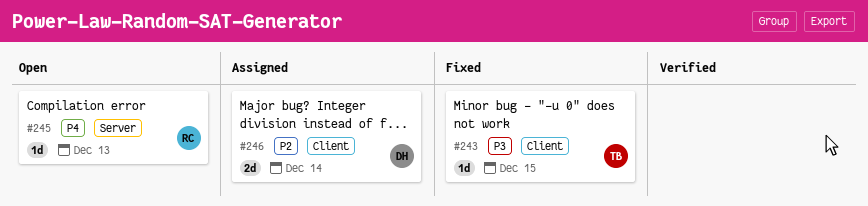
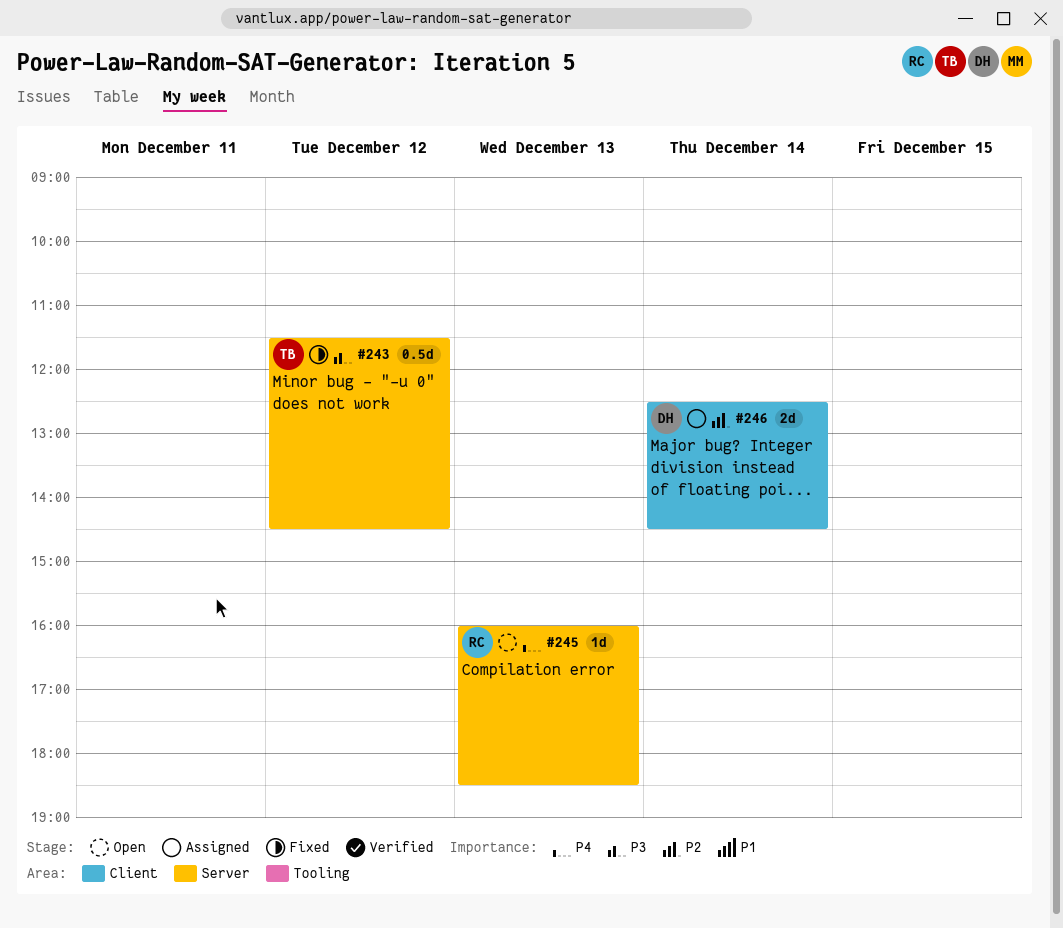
#243, label: Client -> Server
#243, estimate: 1d -> 0.5d
#243, day: Dec 15 -> Dec 12

